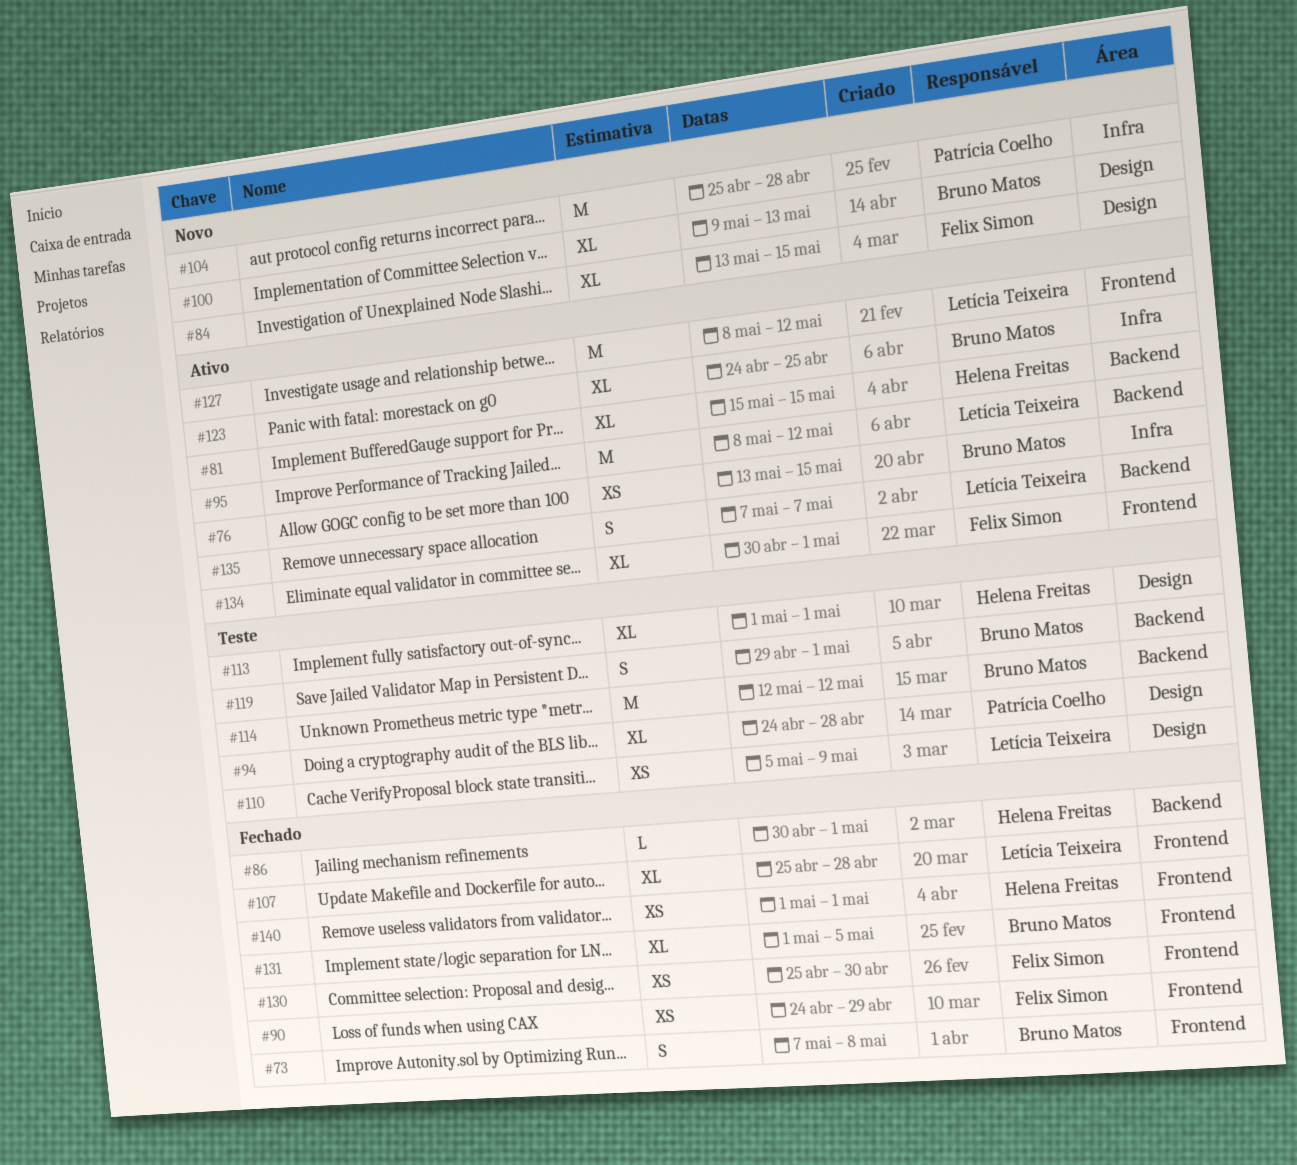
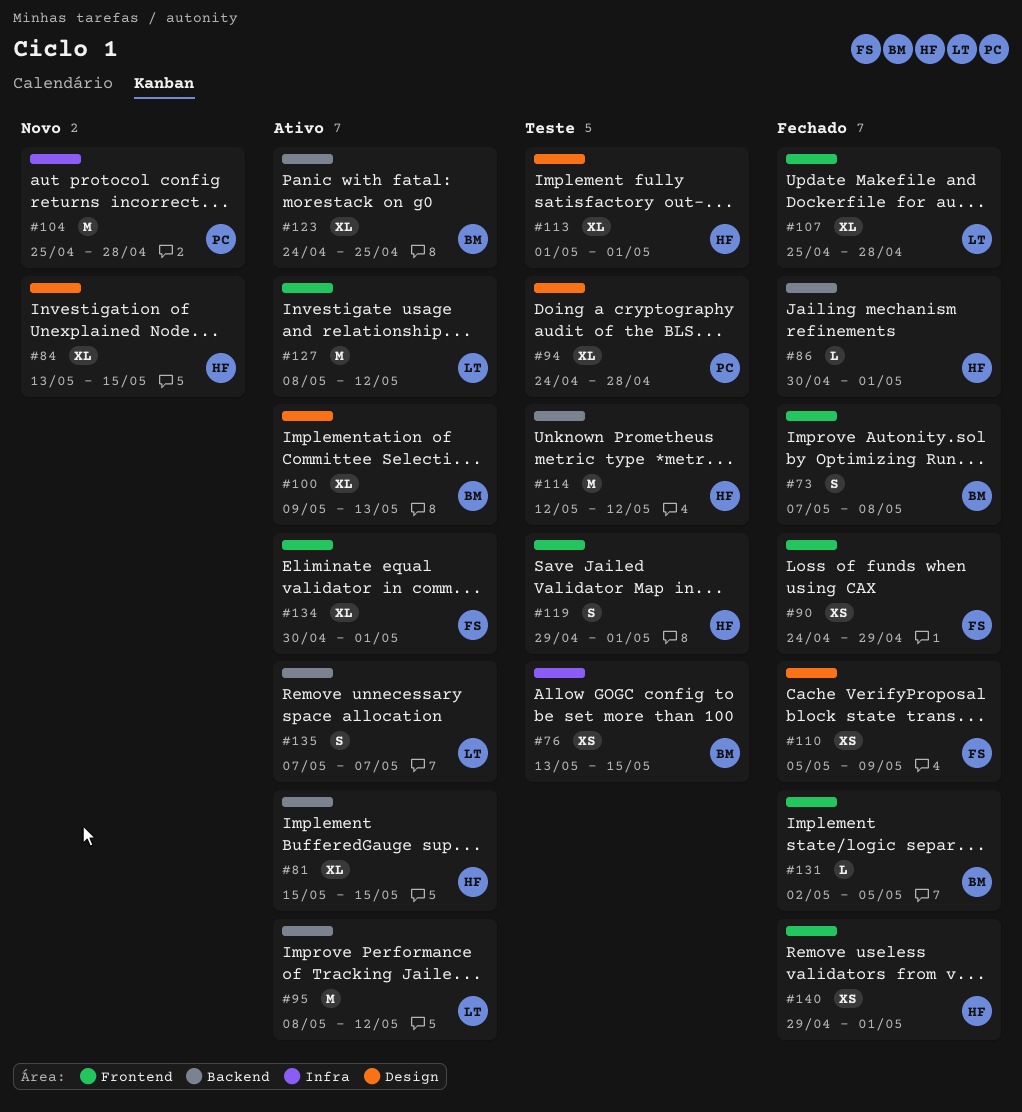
#76, status: Ativo -> Teste
#84, owner: Felix Simon -> Helena Freitas
#100, status: Novo -> Ativo
#110, status: Teste -> Fechado
#110, owner: Letícia Teixeira -> Felix Simon
#114, owner: Bruno Matos -> Helena Freitas
#119, owner: Bruno Matos -> Helena Freitas
#119, label: Backend -> Frontend
#123, label: Infra -> Backend
#130: present -> none
#131, estimate: XL -> L
#131, start: May 1 -> May 2
#140, start: May 1 -> Apr 29

